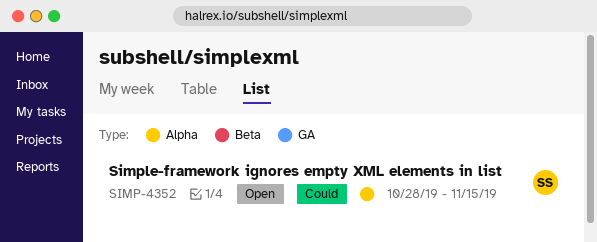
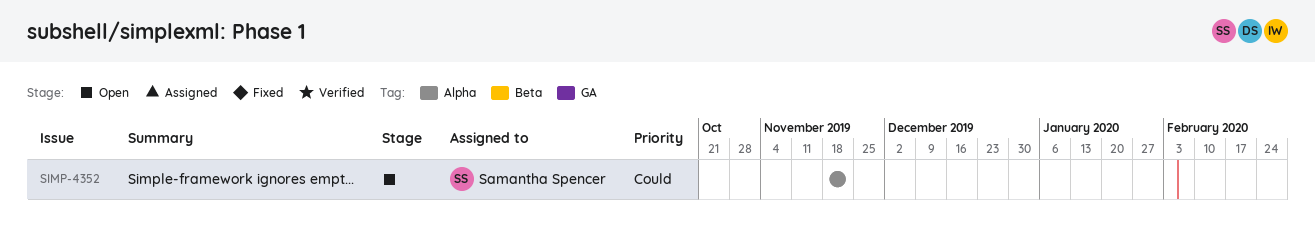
SIMP-4352, start: Oct 28 -> Nov 18
SIMP-4352, due: Nov 15 -> Nov 22

